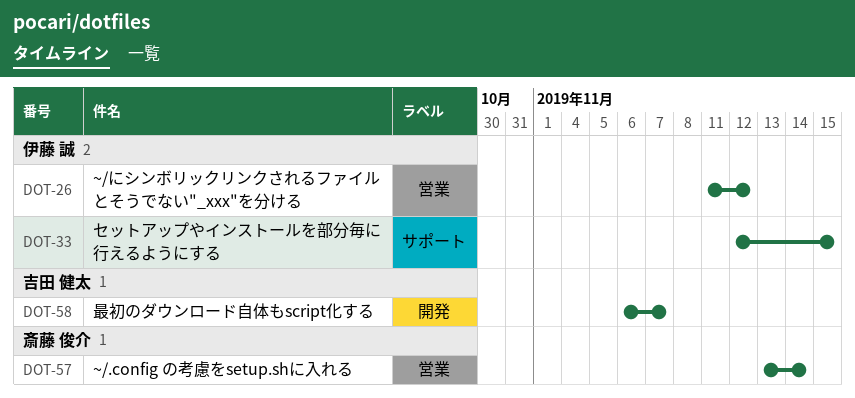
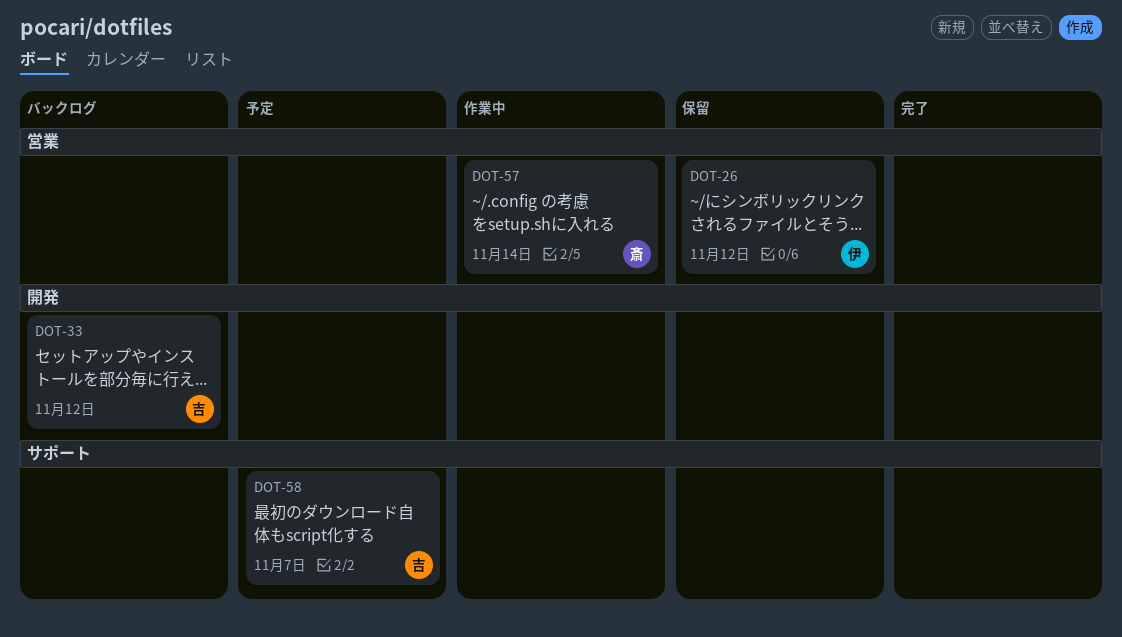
DOT-33, owner: 伊藤 誠 -> 吉田 健太
DOT-33, label: サポート -> 開発
DOT-33, due: Nov 15 -> Nov 12
DOT-58, label: 開発 -> サポート

